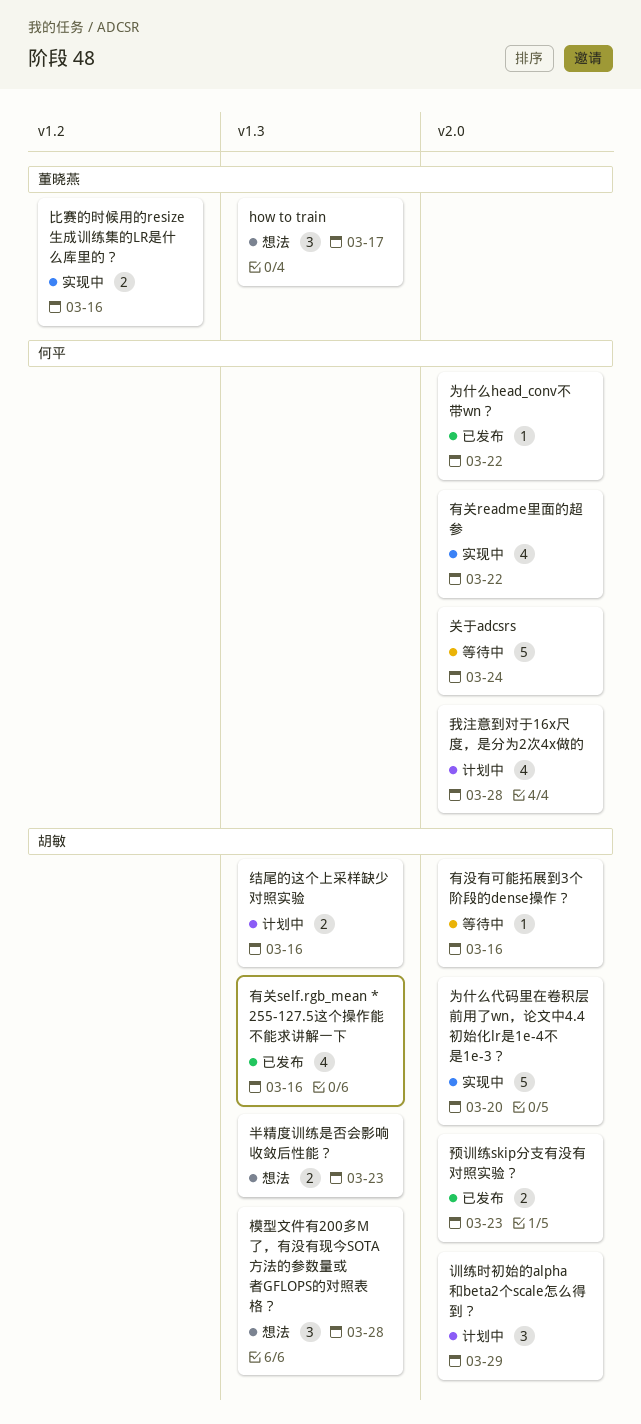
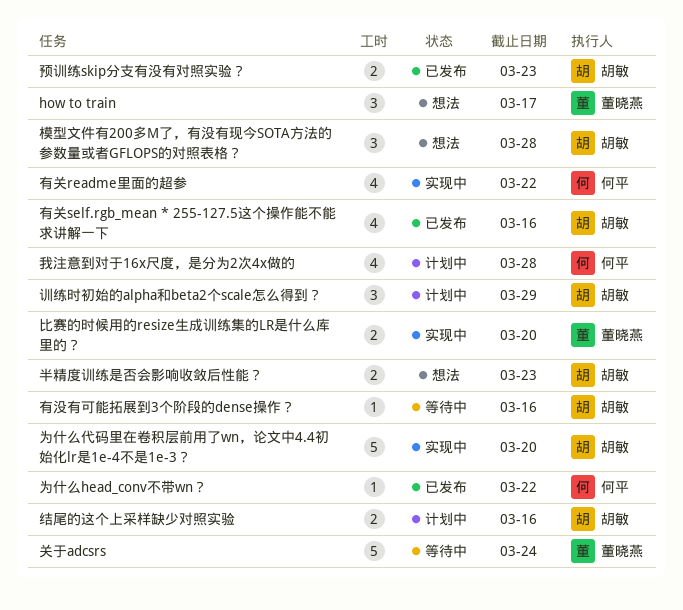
关于adcsrs, owner: 何平 -> 董晓燕
比赛的时候用的resize生成训练集的LR是什么库里的？, due: Mar 16 -> Mar 20

